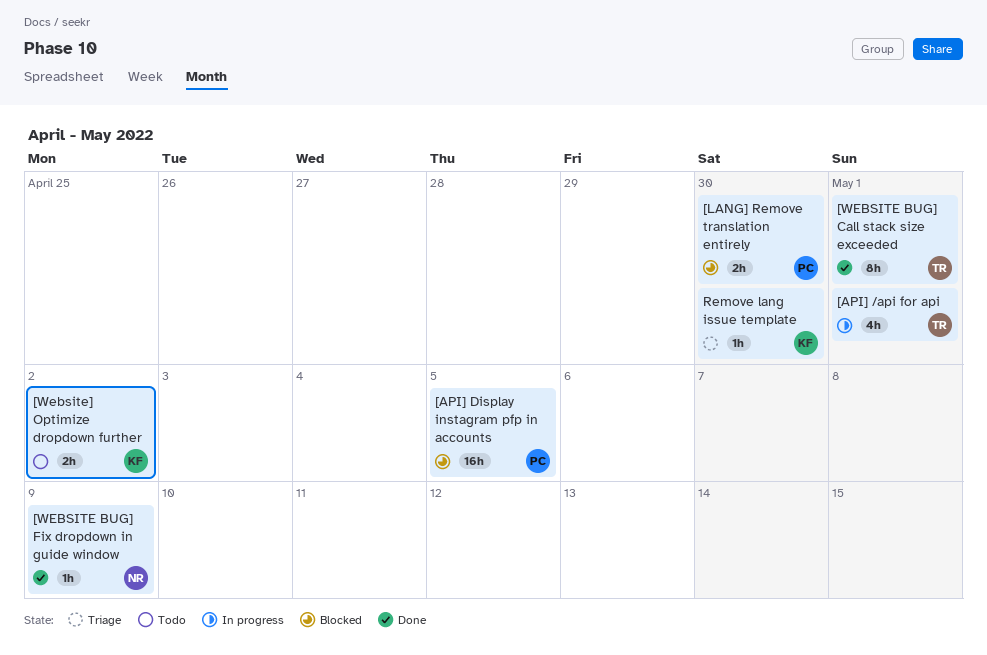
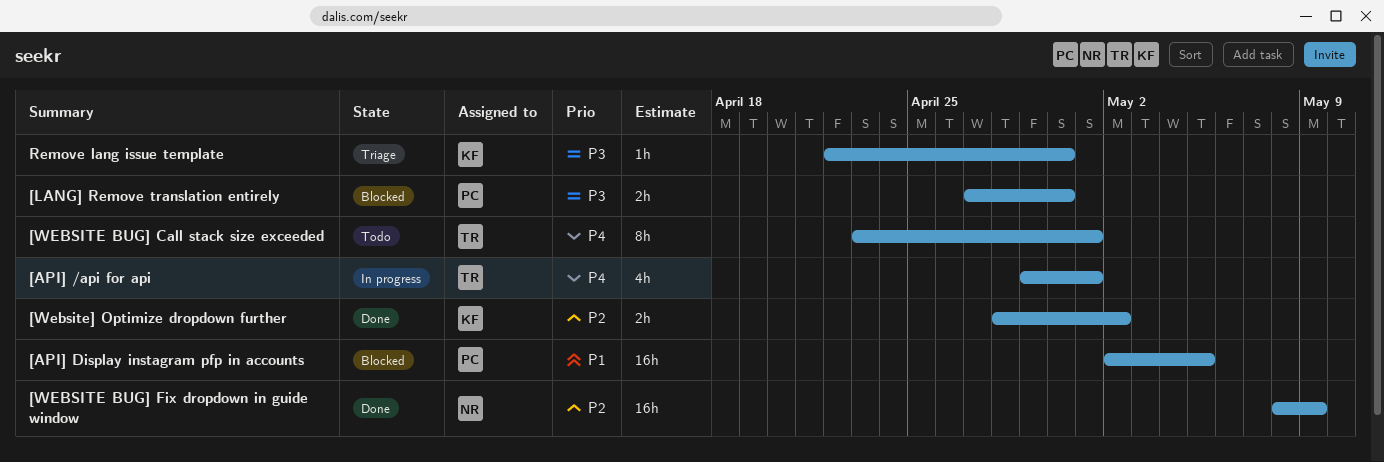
[WEBSITE BUG] Call stack size exceeded, status: Done -> Todo
[WEBSITE BUG] Fix dropdown in guide window, estimate: 1h -> 16h
[Website] Optimize dropdown further, status: Todo -> Done

